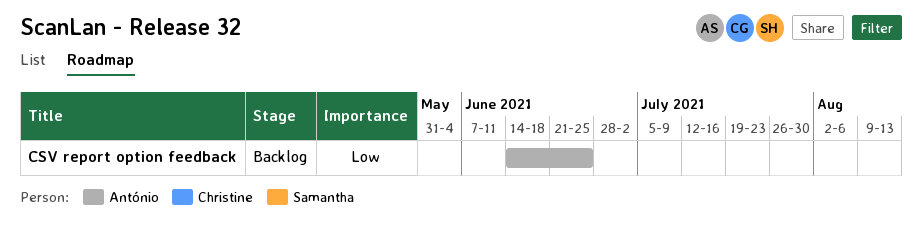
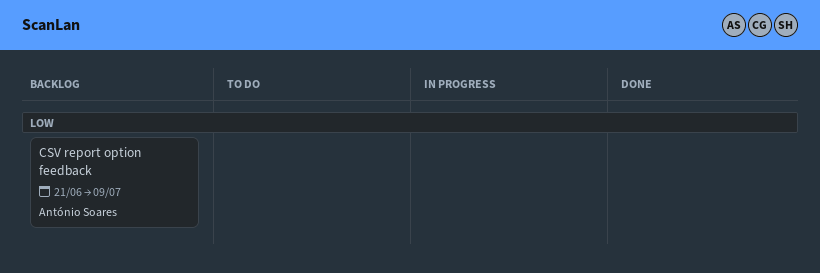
CSV report option feedback, start: Jun 14 -> Jun 21
CSV report option feedback, due: Jun 25 -> Jul 9

